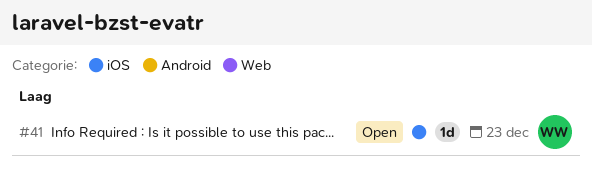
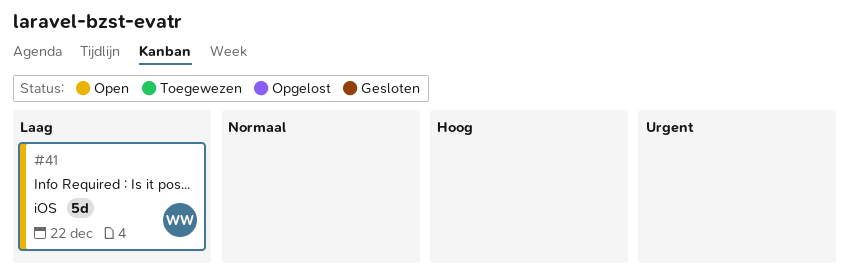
#41, estimate: 1d -> 5d
#41, due: Dec 23 -> Dec 22

